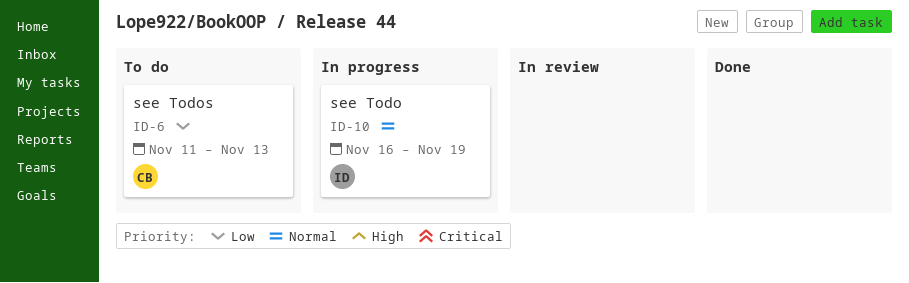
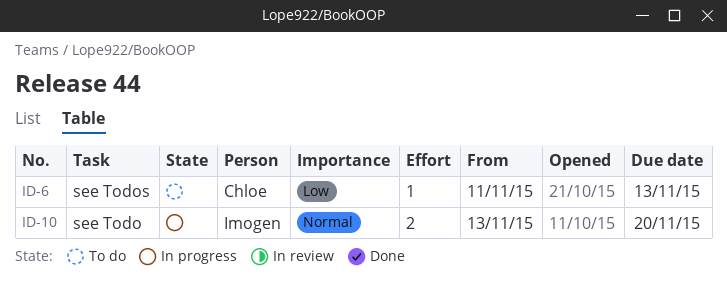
ID-10, start: Nov 16 -> Nov 13
ID-10, due: Nov 19 -> Nov 20

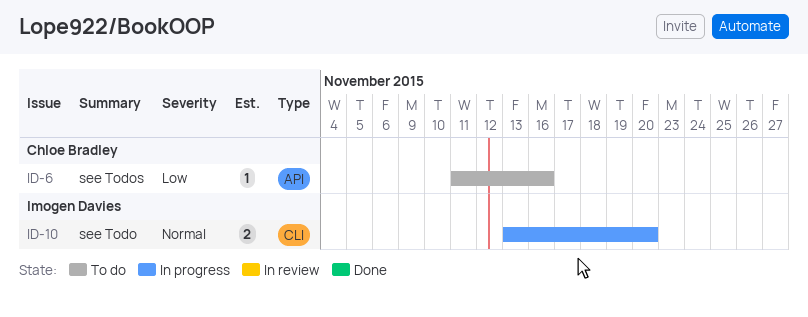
ID-6, due: Nov 13 -> Nov 16

